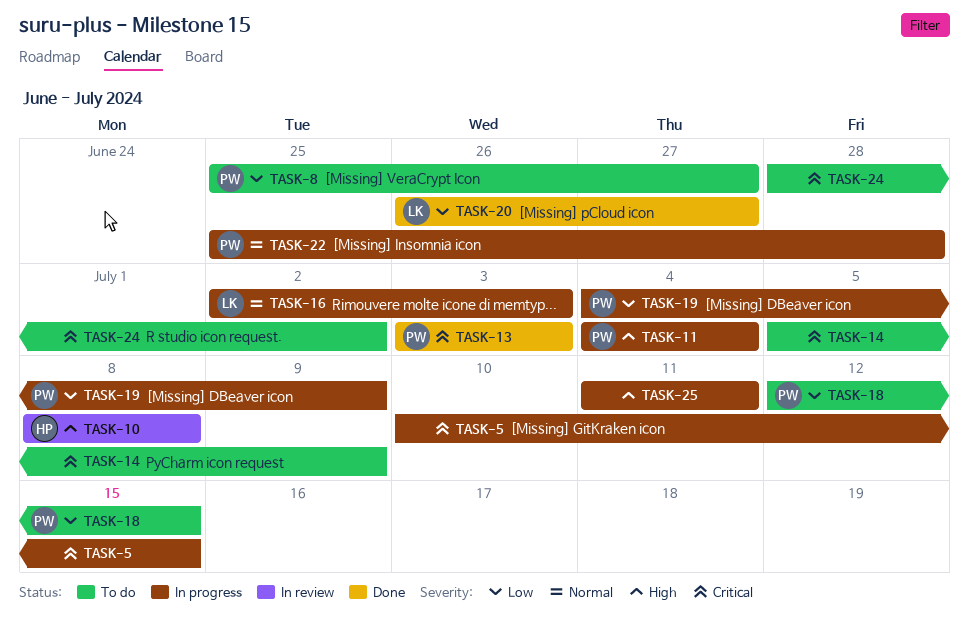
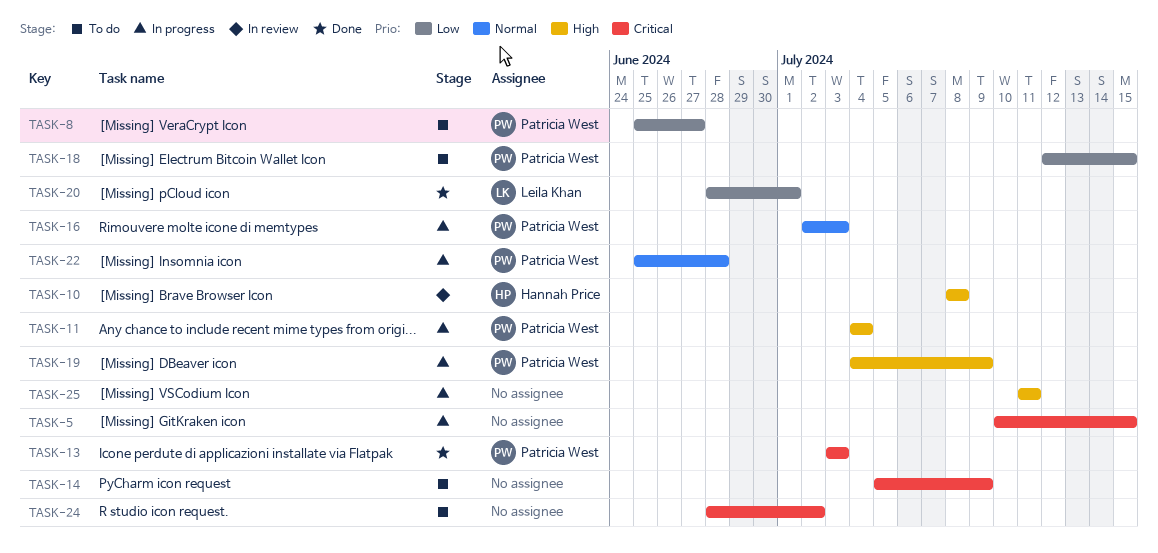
TASK-16, owner: Leila Khan -> Patricia West
TASK-19, priority: Low -> High
TASK-20, start: Jun 26 -> Jun 28
TASK-20, due: Jun 27 -> Jul 1

